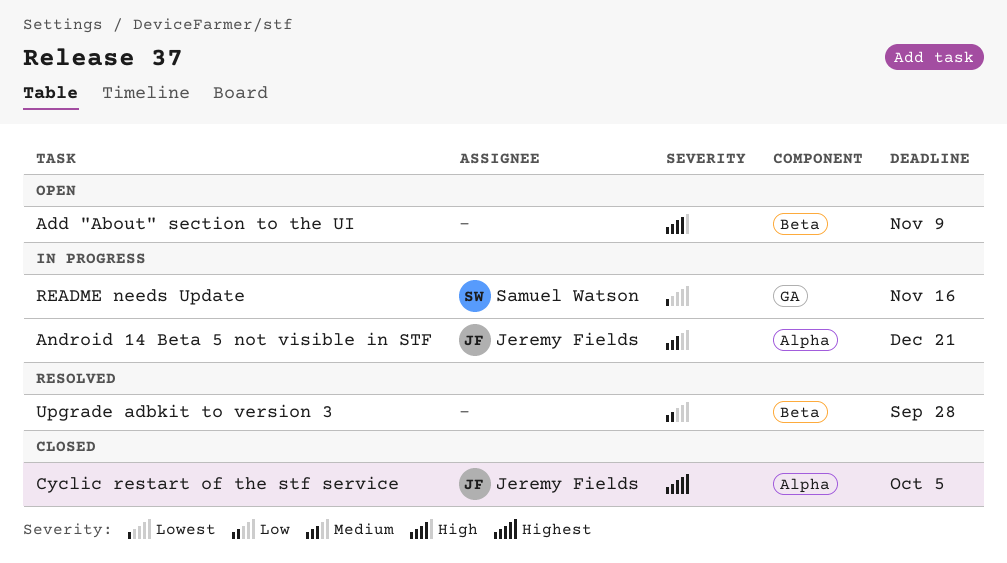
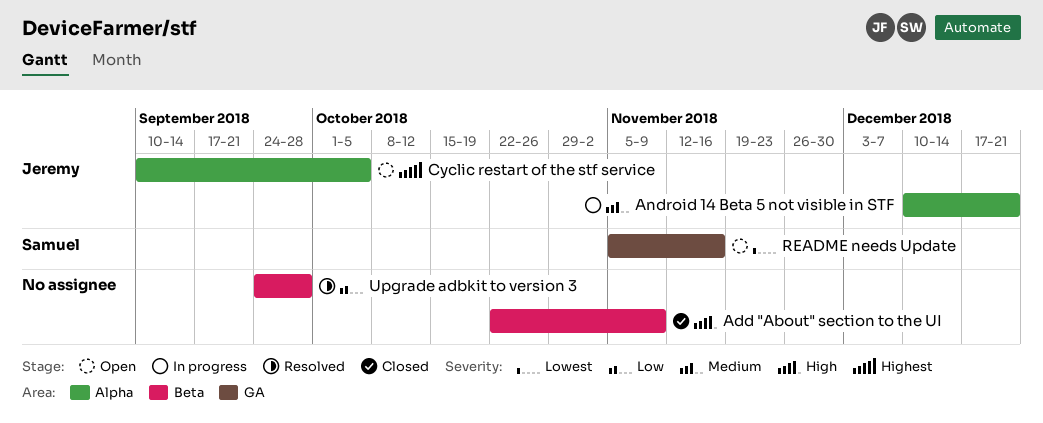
Add "About" section to the UI, status: Open -> Closed
Cyclic restart of the stf service, status: Closed -> Open
README needs Update, status: In progress -> Open

